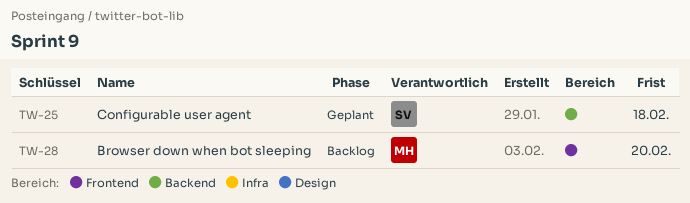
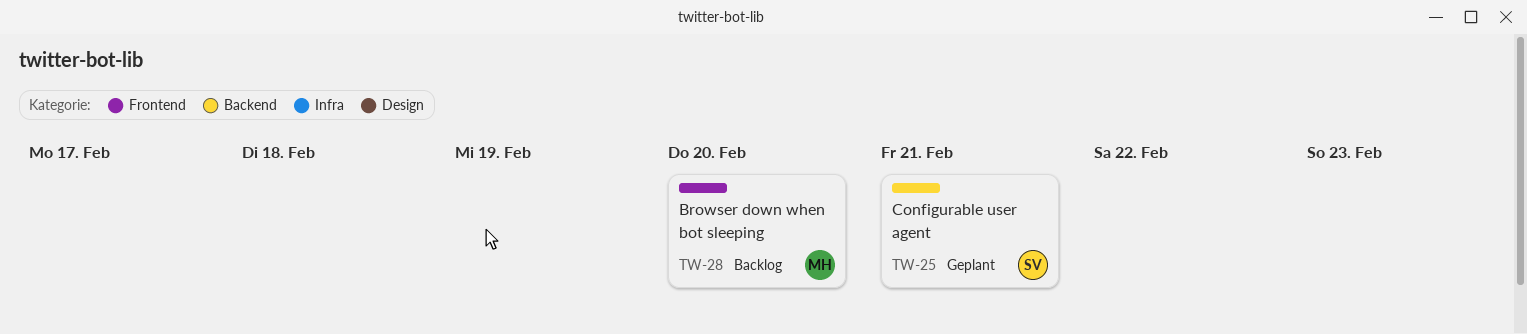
TW-25, due: Feb 18 -> Feb 21

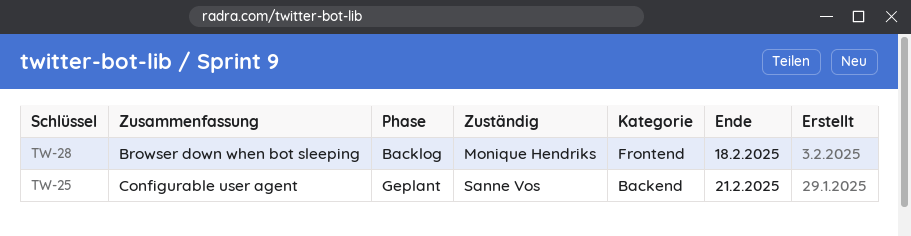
TW-28, due: Feb 20 -> Feb 18

